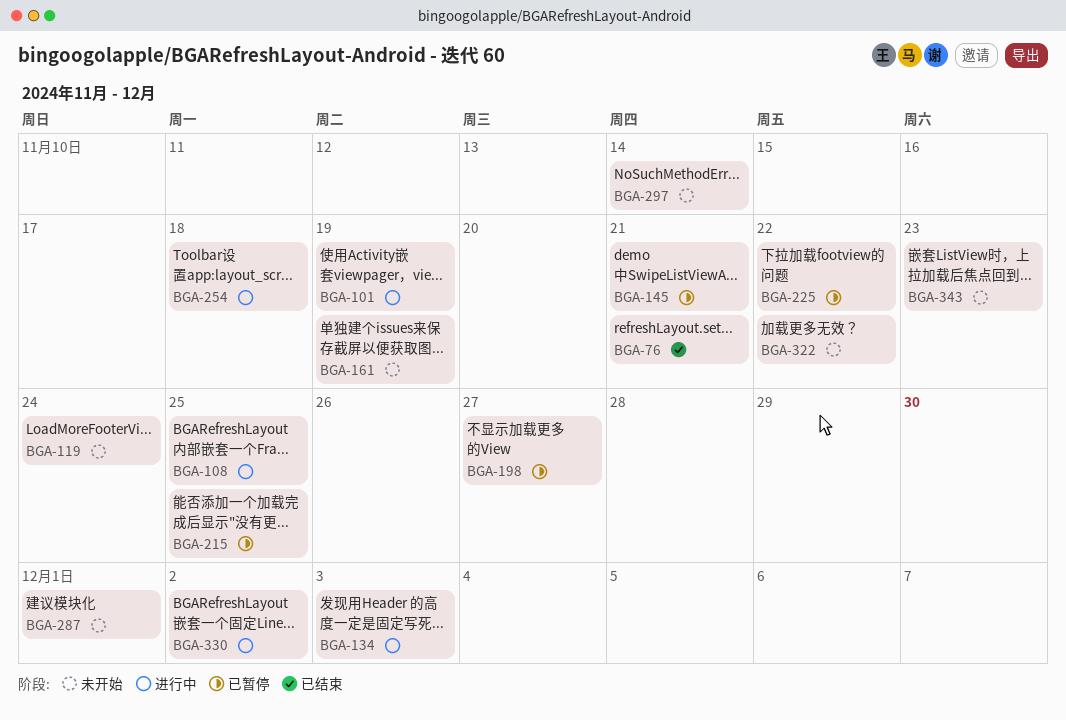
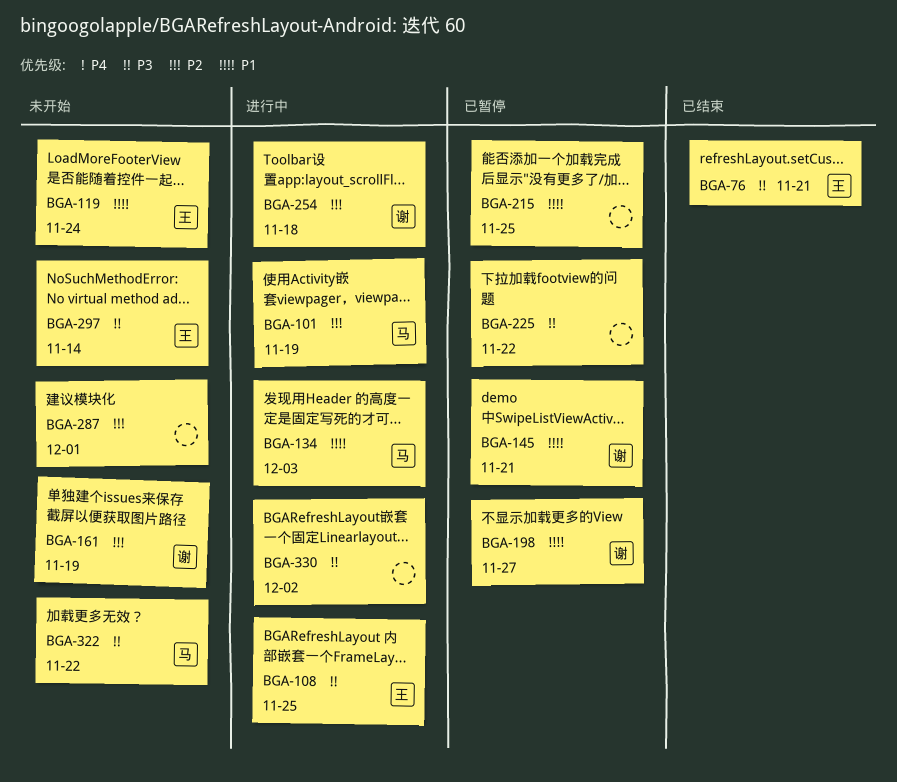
BGA-343: present -> none

